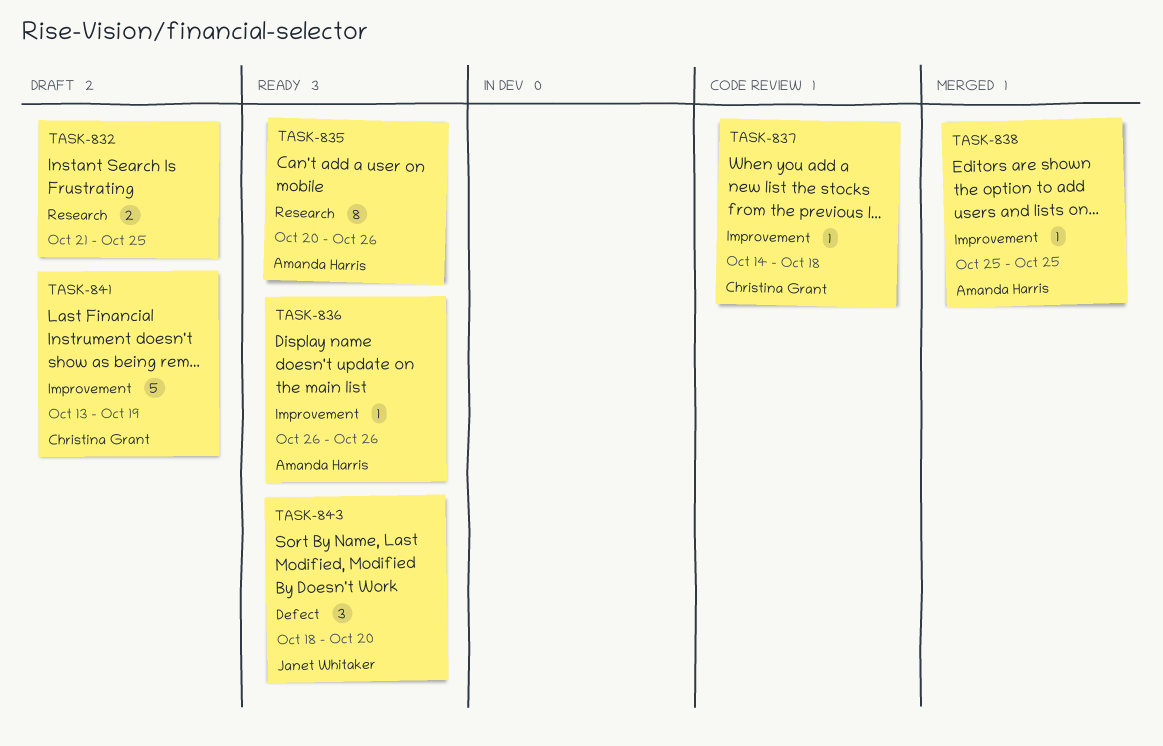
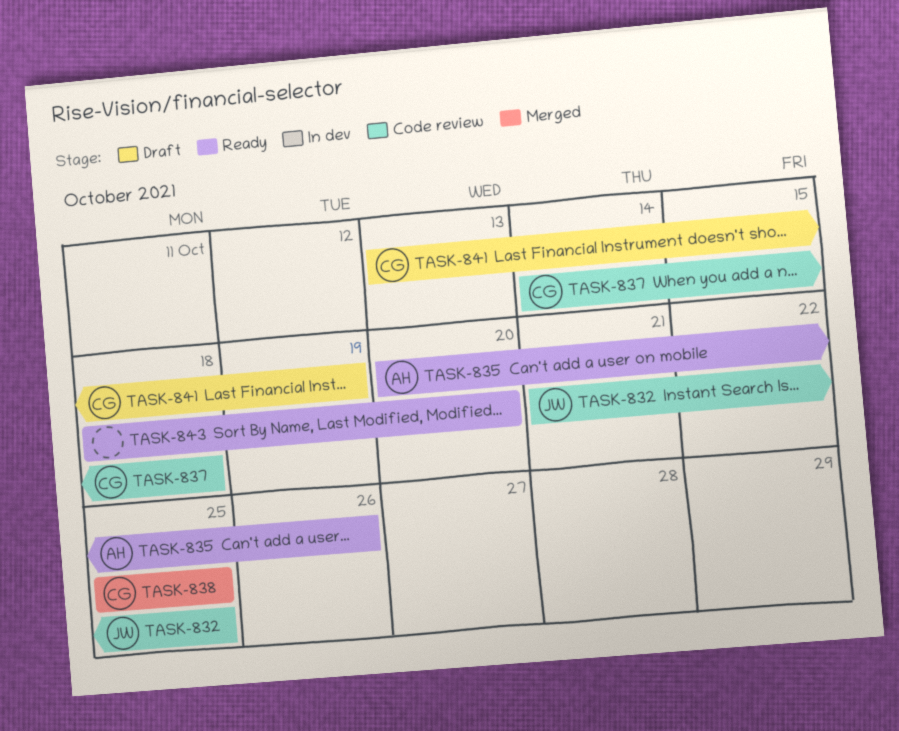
TASK-832, status: Draft -> Code review
TASK-832, owner: none -> Janet Whitaker
TASK-836: present -> none
TASK-838, owner: Amanda Harris -> Christina Grant
TASK-843, owner: Janet Whitaker -> none

